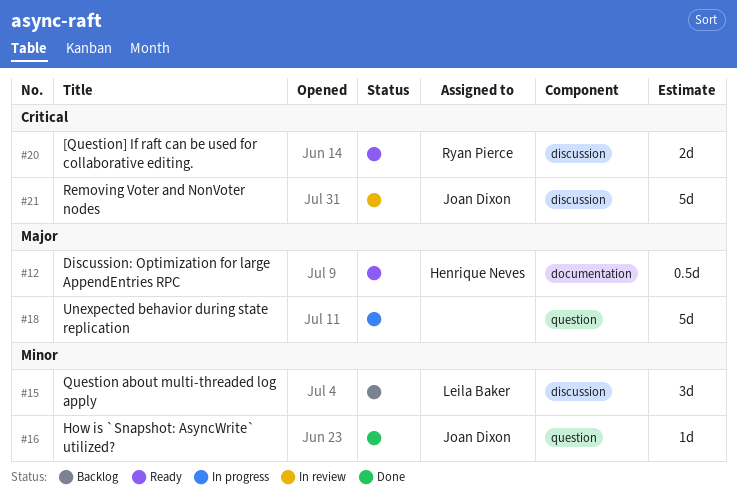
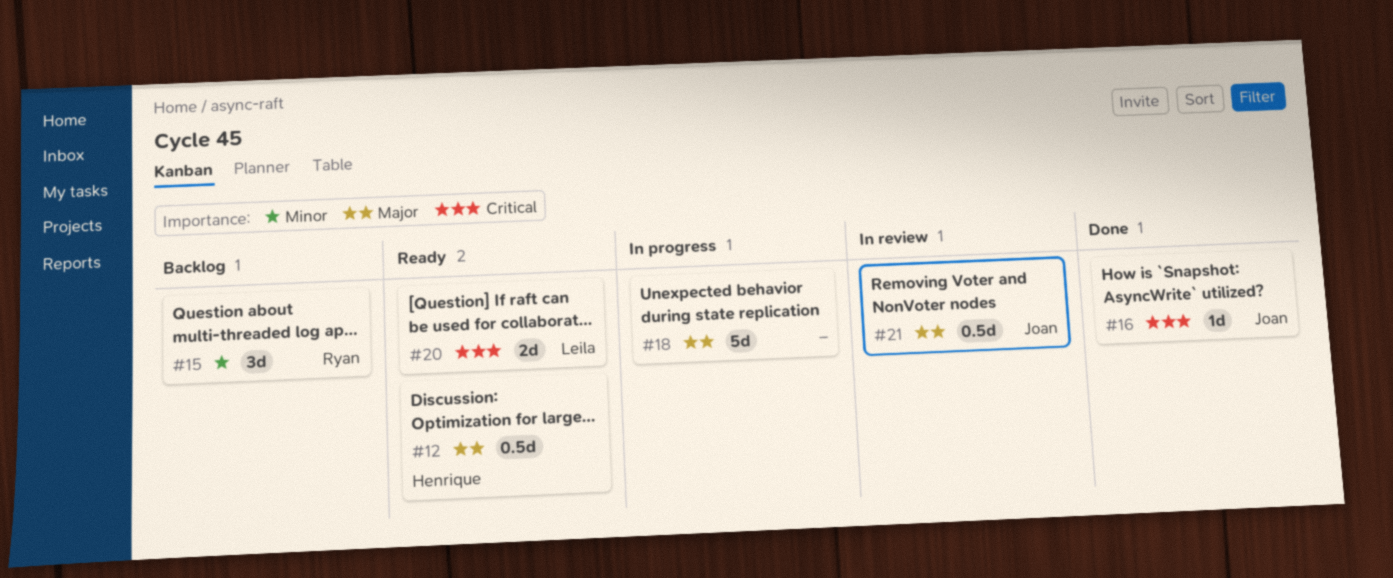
#15, owner: Leila Baker -> Ryan Pierce
#16, priority: Minor -> Critical
#20, owner: Ryan Pierce -> Leila Baker
#21, priority: Critical -> Major
#21, estimate: 5d -> 0.5d

